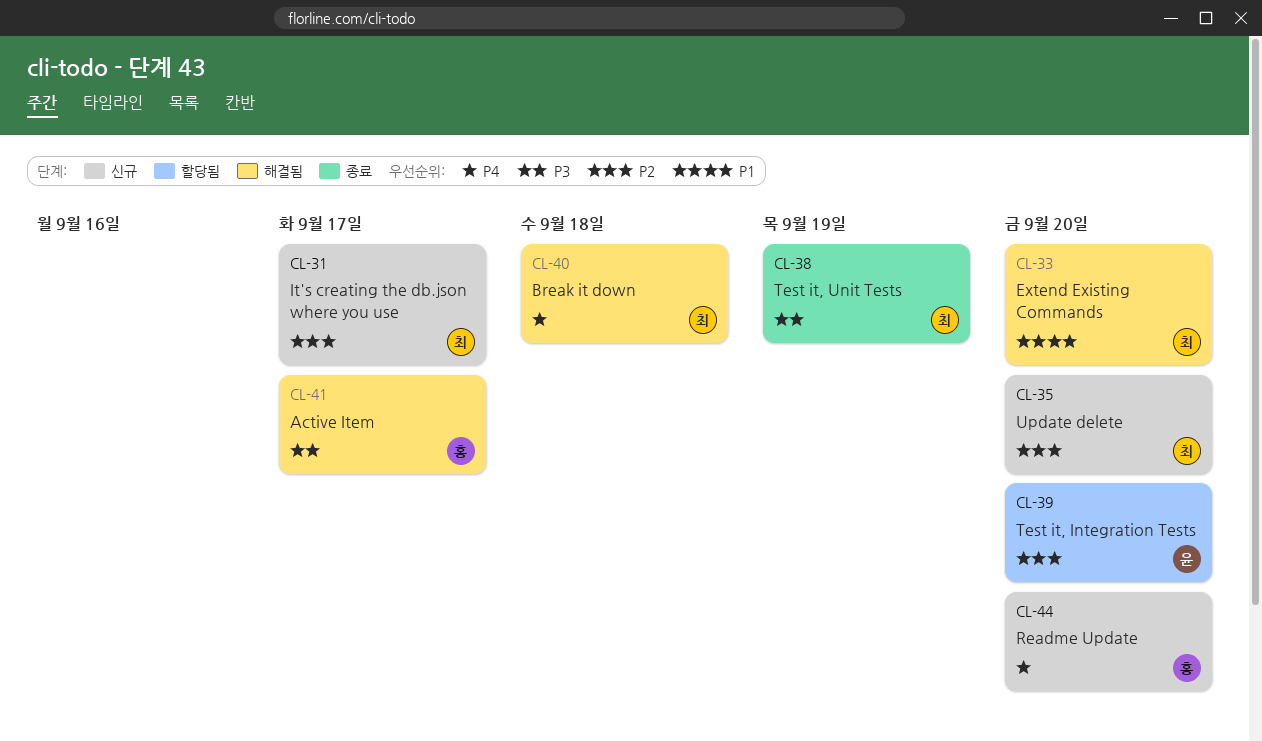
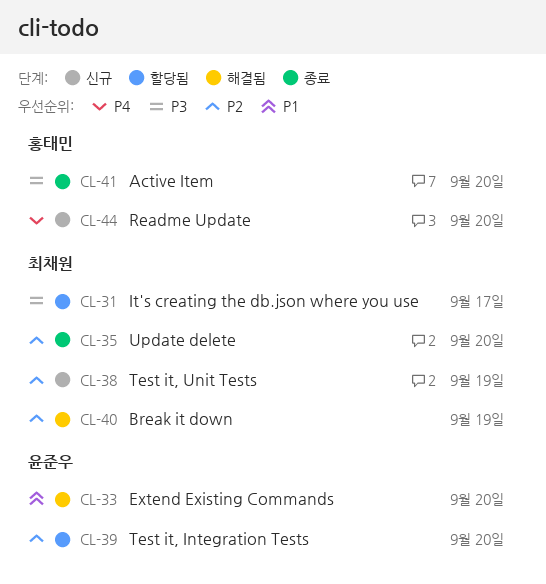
CL-31, status: 신규 -> 할당됨
CL-31, priority: P2 -> P3
CL-33, owner: 최채원 -> 윤준우
CL-35, status: 신규 -> 종료
CL-38, status: 종료 -> 신규
CL-38, priority: P3 -> P2
CL-40, priority: P4 -> P2
CL-40, due: Sep 18 -> Sep 19
CL-41, status: 해결됨 -> 종료
CL-41, due: Sep 17 -> Sep 20

